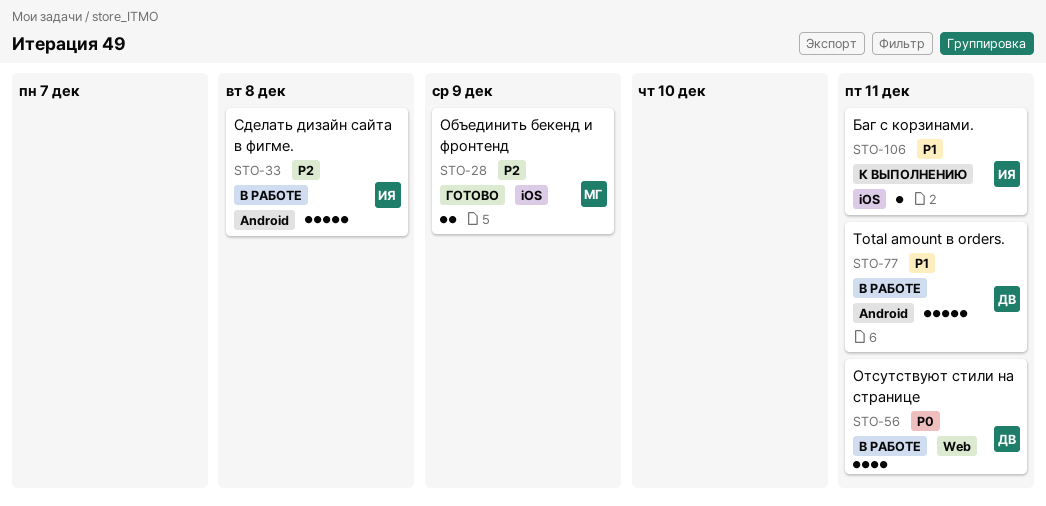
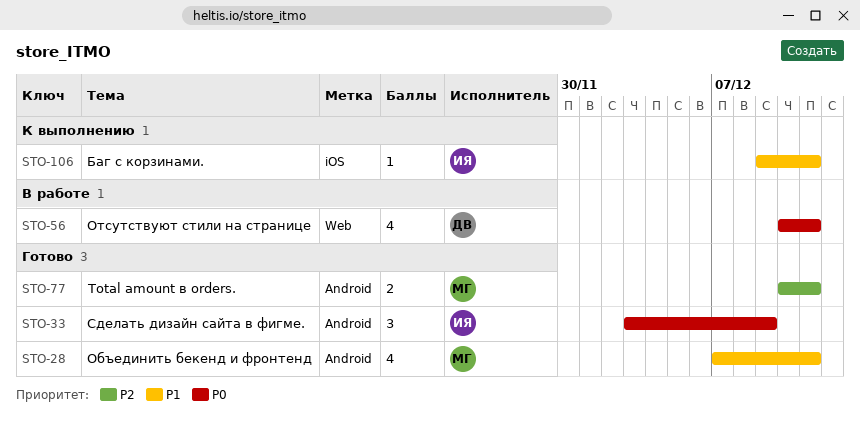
STO-28, priority: P2 -> P1
STO-28, label: iOS -> Android
STO-28, estimate: 2 -> 4
STO-28, due: Dec 9 -> Dec 11
STO-33, status: В работе -> Готово
STO-33, priority: P2 -> P0
STO-33, estimate: 5 -> 3
STO-33, due: Dec 8 -> Dec 9
STO-77, status: В работе -> Готово
STO-77, owner: ДВ -> МГ
STO-77, priority: P1 -> P2
STO-77, estimate: 5 -> 2

